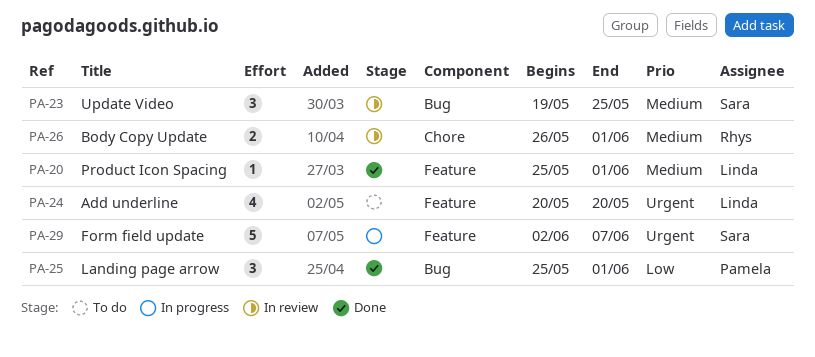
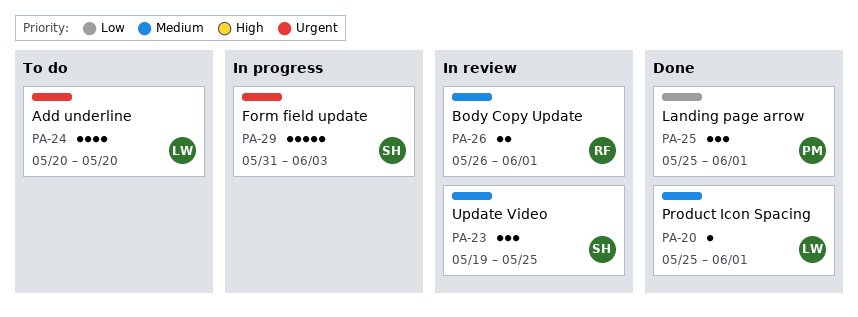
PA-29, start: Jun 2 -> May 31
PA-29, due: Jun 7 -> Jun 3

